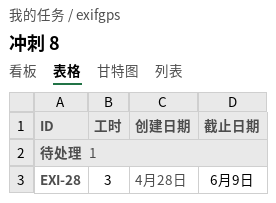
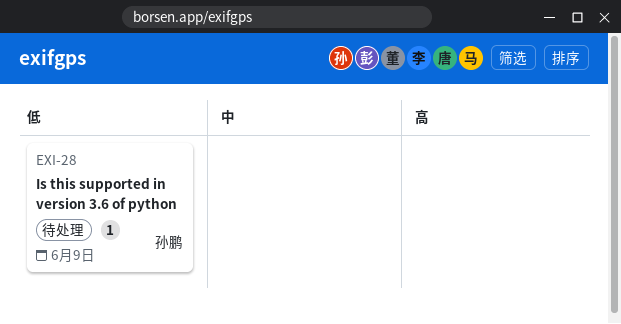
EXI-28, estimate: 3 -> 1

